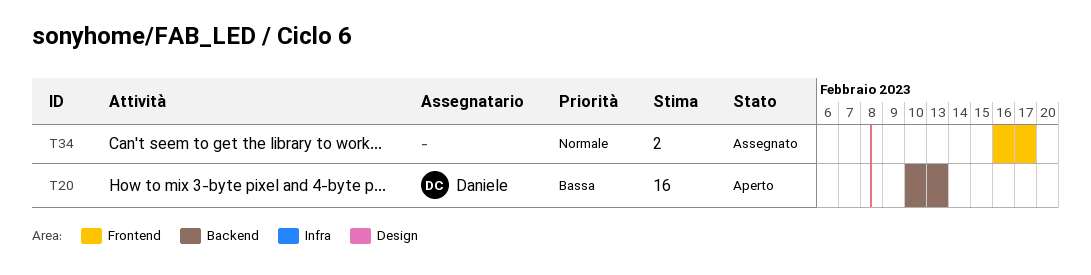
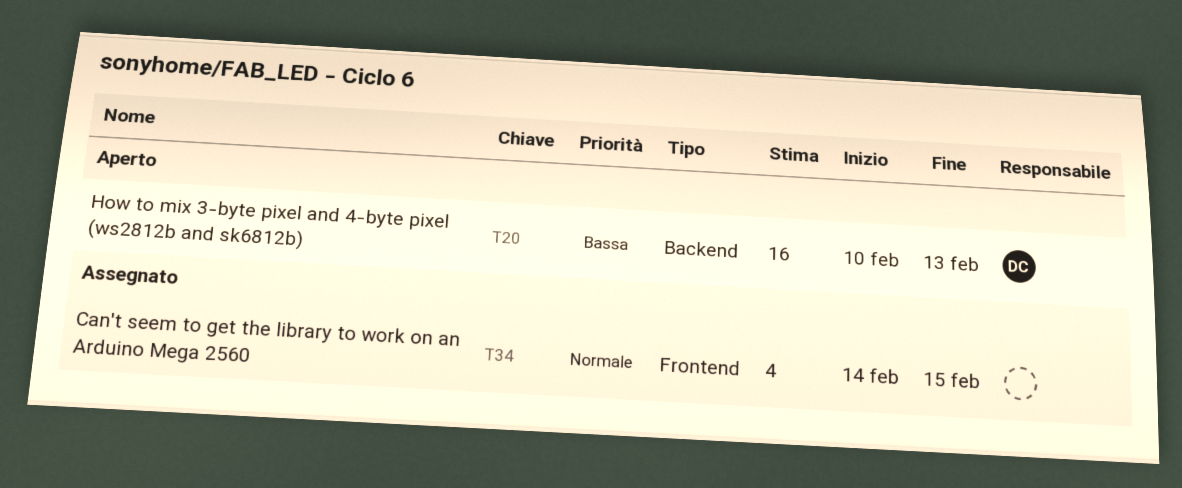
T34, estimate: 2 -> 4
T34, start: Feb 16 -> Feb 14
T34, due: Feb 17 -> Feb 15

